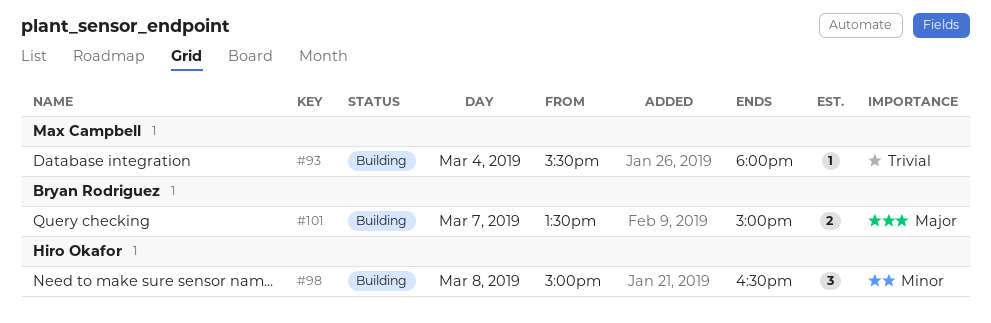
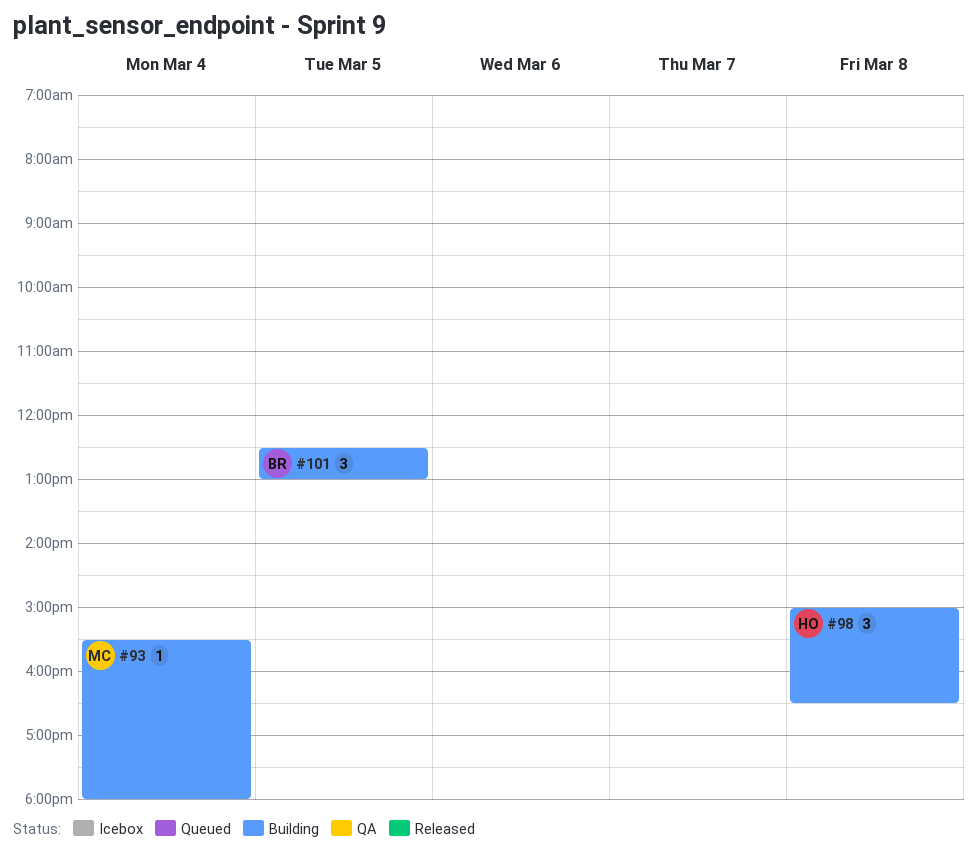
#101, estimate: 2 -> 3
#101, day: Mar 7 -> Mar 5
#101, begins: 13:30 -> 12:30
#101, ends: 15:00 -> 13:00

